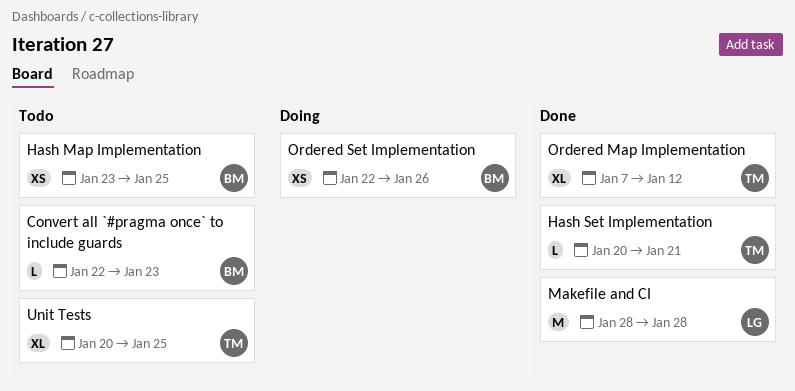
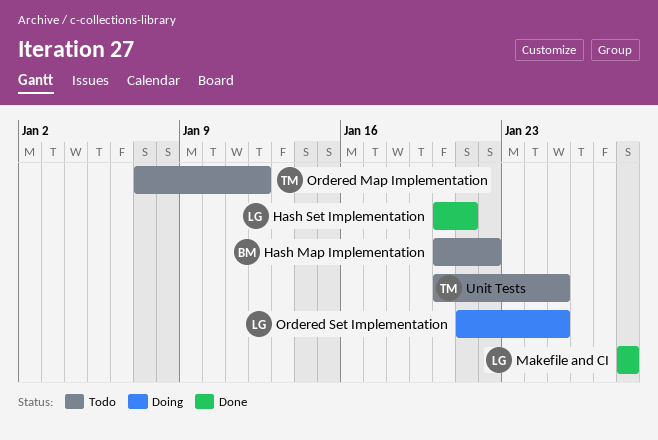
Convert all `#pragma once` to include guards: present -> none
Hash Map Implementation, start: Jan 23 -> Jan 20
Hash Map Implementation, due: Jan 25 -> Jan 22
Hash Set Implementation, owner: TM -> LG
Ordered Map Implementation, status: Done -> Todo
Ordered Set Implementation, owner: BM -> LG
Ordered Set Implementation, start: Jan 22 -> Jan 21
Ordered Set Implementation, due: Jan 26 -> Jan 25

